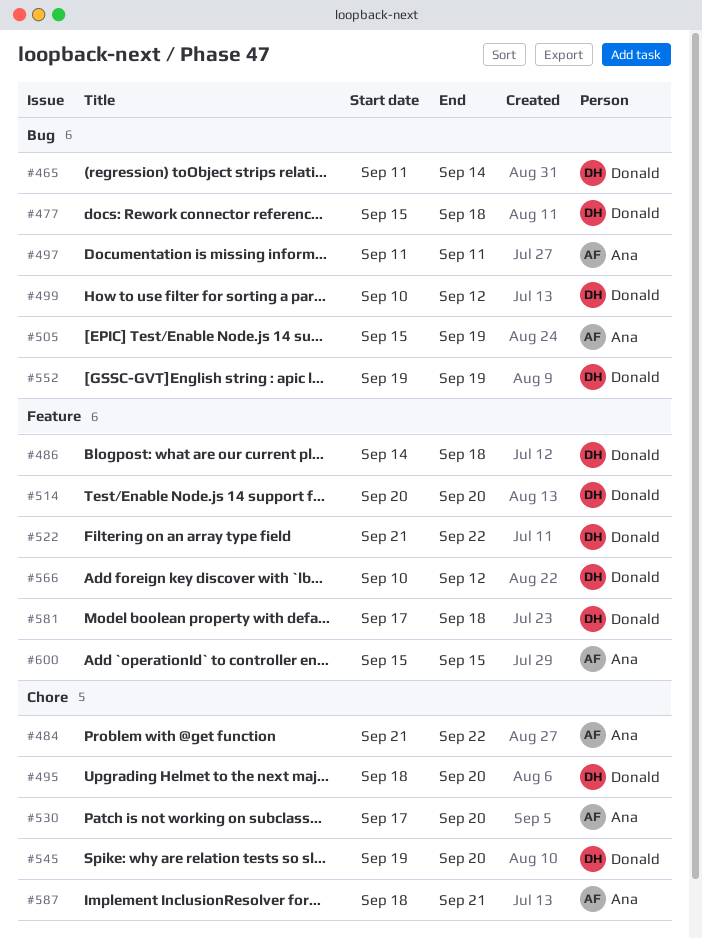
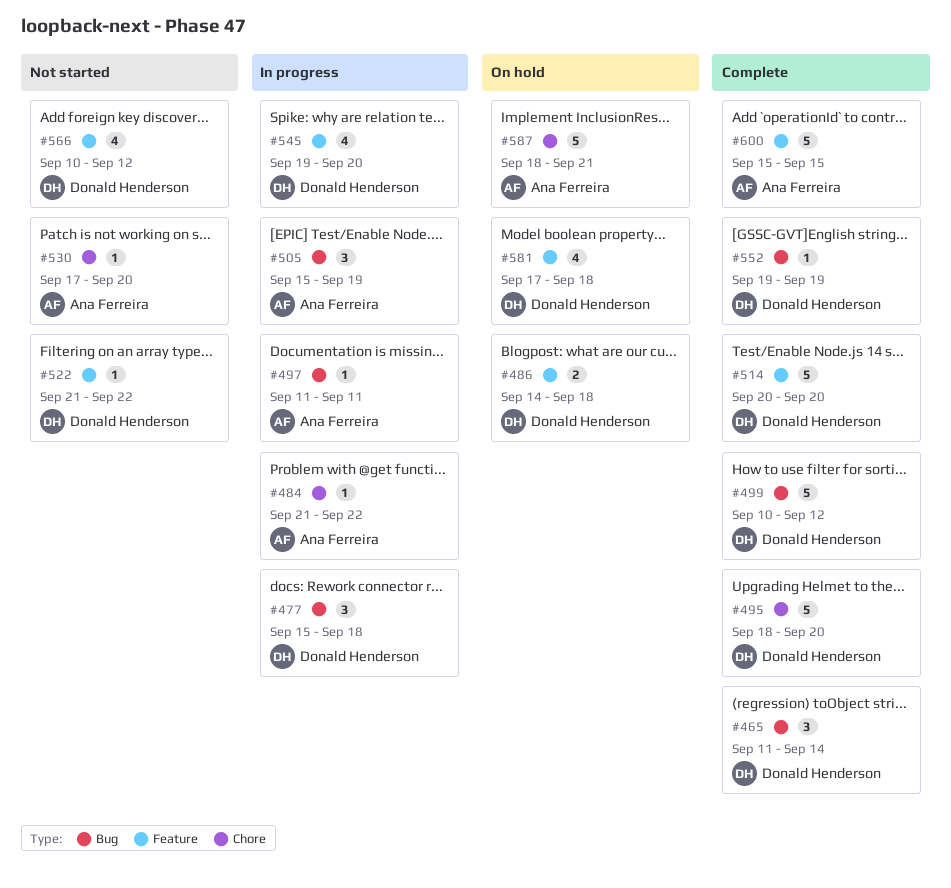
#545, label: Chore -> Feature

